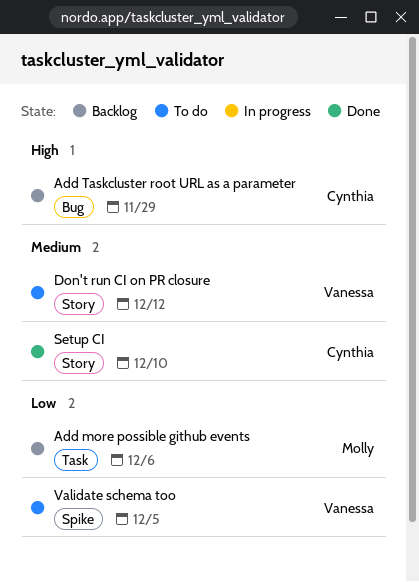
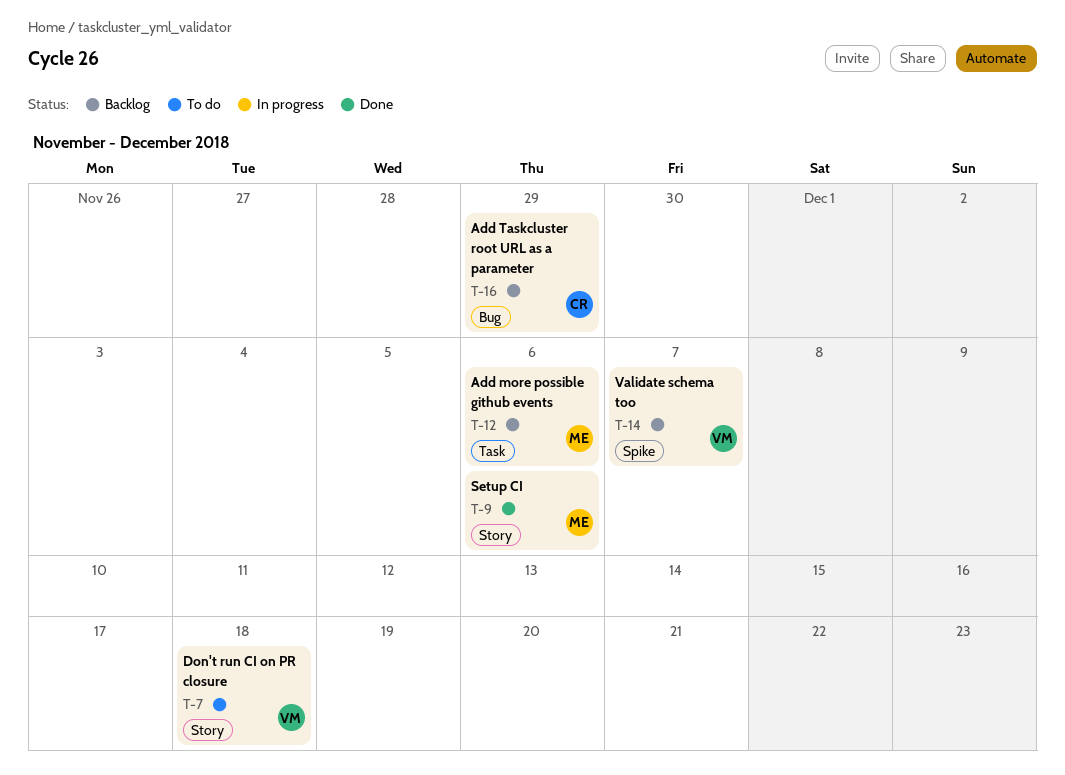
Don't run CI on PR closure, due: Dec 12 -> Dec 18
Setup CI, owner: Cynthia -> Molly
Setup CI, due: Dec 10 -> Dec 6
Validate schema too, status: To do -> Backlog
Validate schema too, due: Dec 5 -> Dec 7

